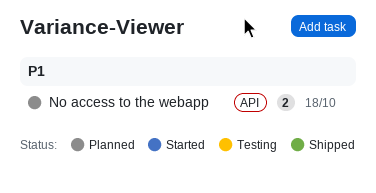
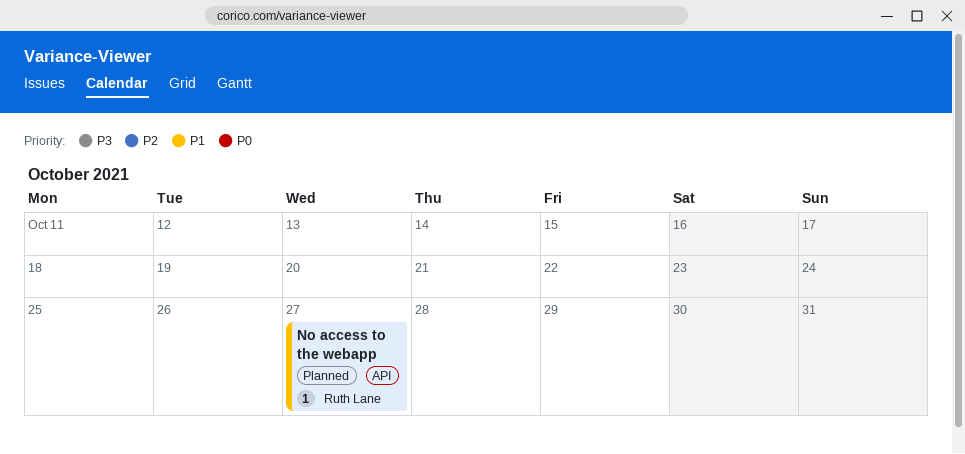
No access to the webapp, estimate: 2 -> 1
No access to the webapp, due: Oct 18 -> Oct 27

